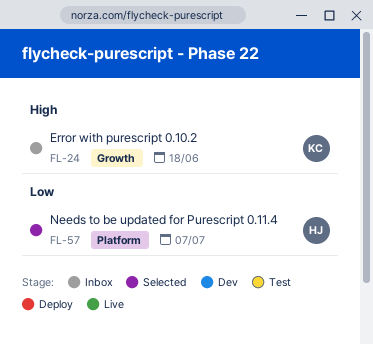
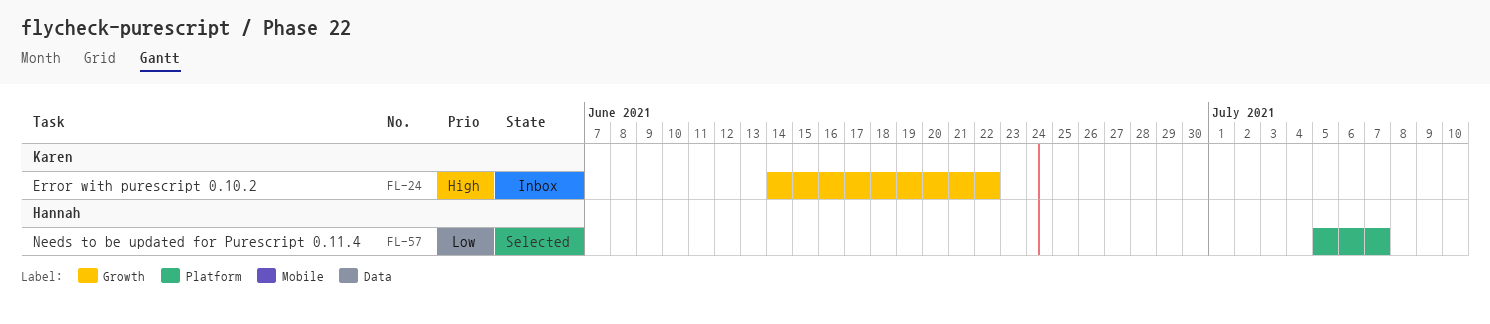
FL-24, due: Jun 18 -> Jun 22

